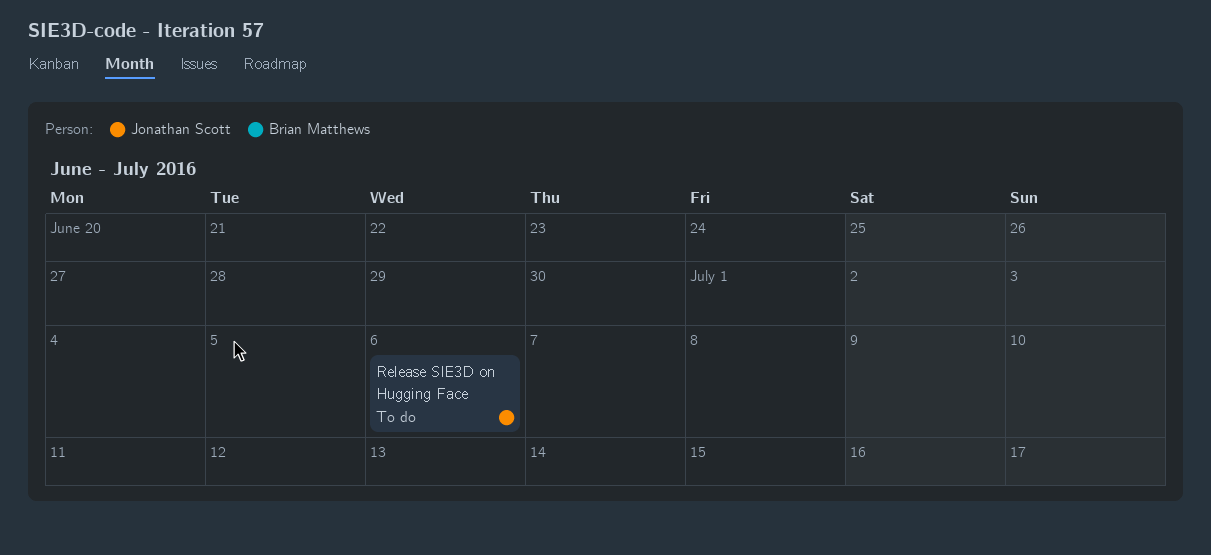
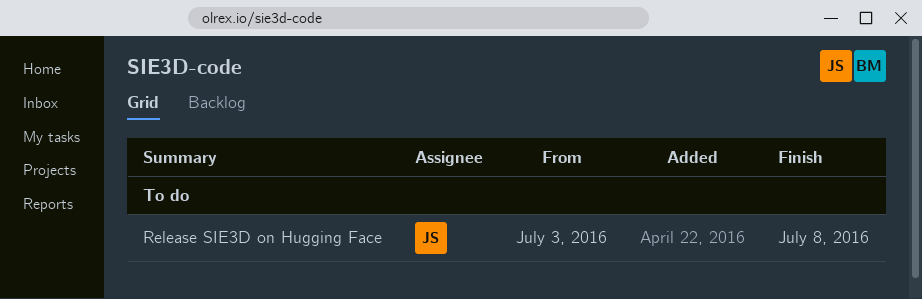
Release SIE3D on Hugging Face, due: Jul 6 -> Jul 8

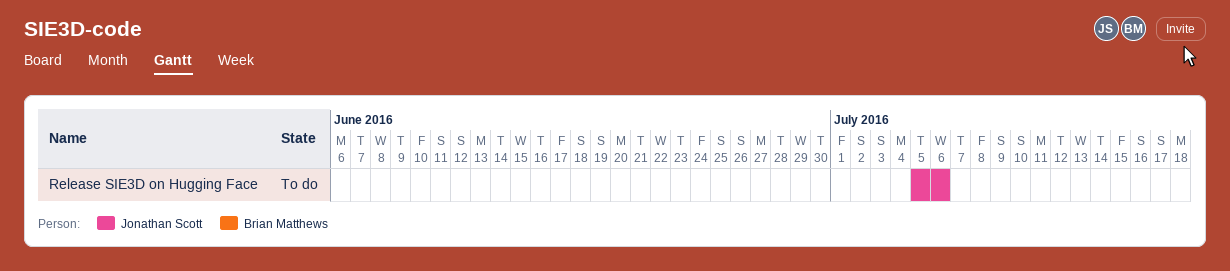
Release SIE3D on Hugging Face, start: Jul 3 -> Jul 5
Release SIE3D on Hugging Face, due: Jul 8 -> Jul 6

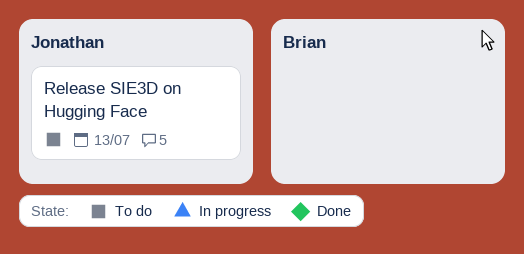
Release SIE3D on Hugging Face, due: Jul 6 -> Jul 13

